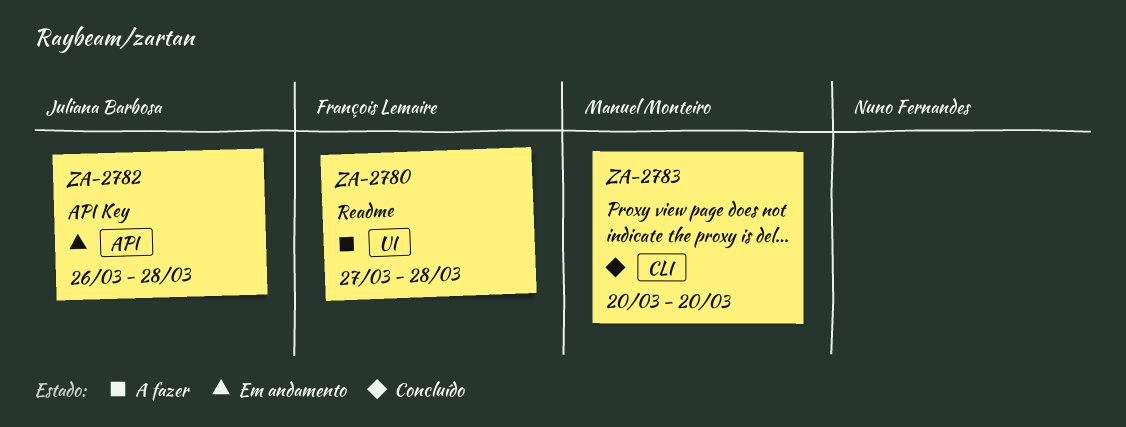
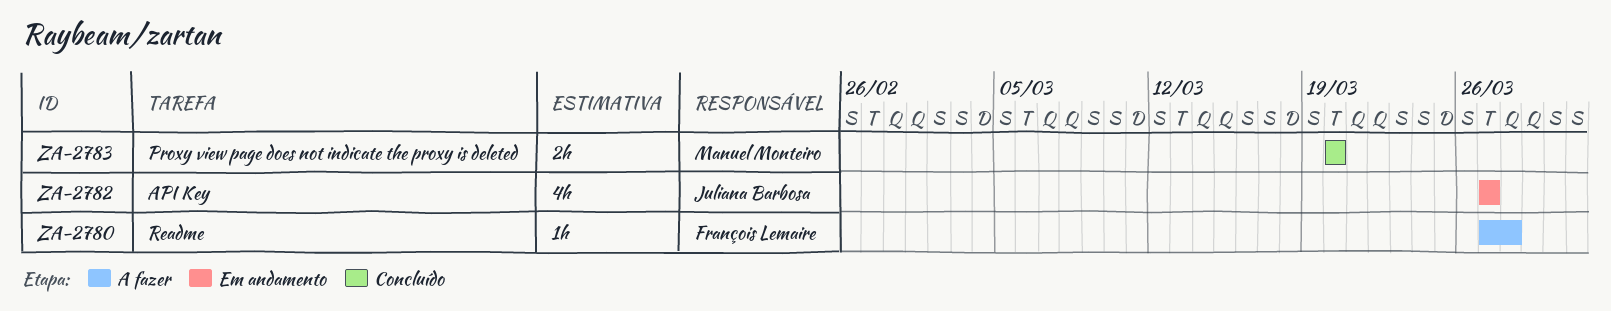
ZA-2782, start: Mar 26 -> Mar 27
ZA-2782, due: Mar 28 -> Mar 27

